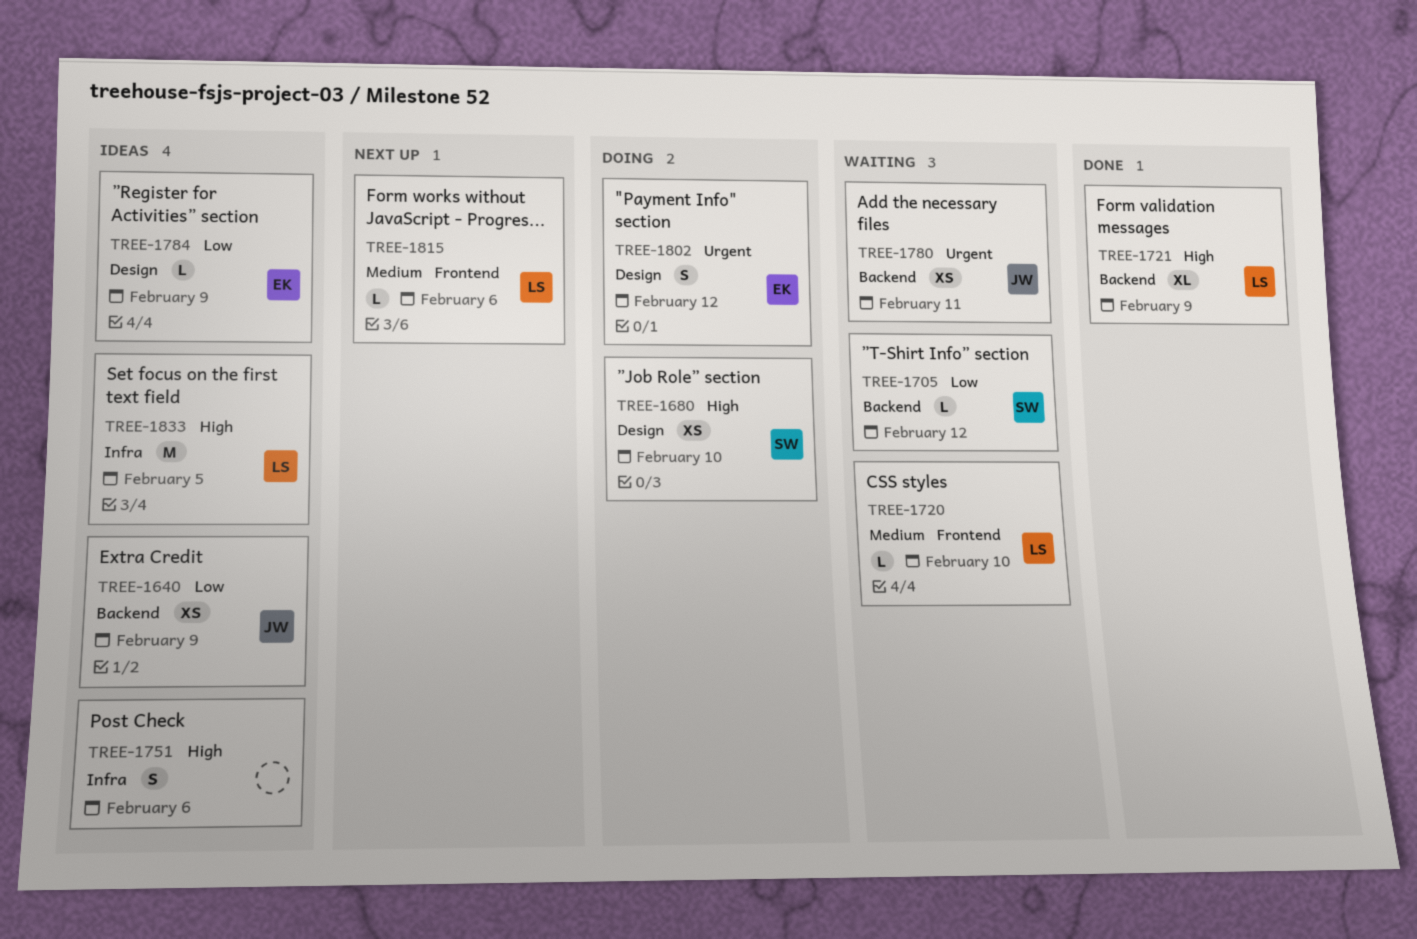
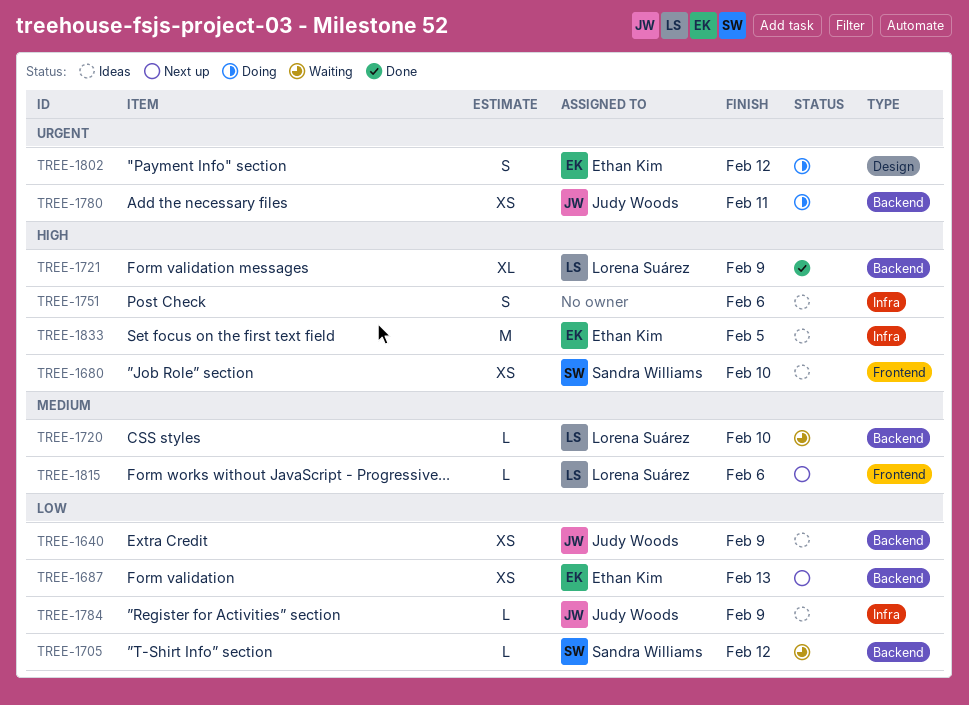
TREE-1680, status: Doing -> Ideas
TREE-1680, label: Design -> Frontend
TREE-1687: none -> present
TREE-1720, label: Frontend -> Backend
TREE-1780, status: Waiting -> Doing
TREE-1784, owner: Ethan Kim -> Judy Woods
TREE-1784, label: Design -> Infra
TREE-1833, owner: Lorena Suárez -> Ethan Kim

